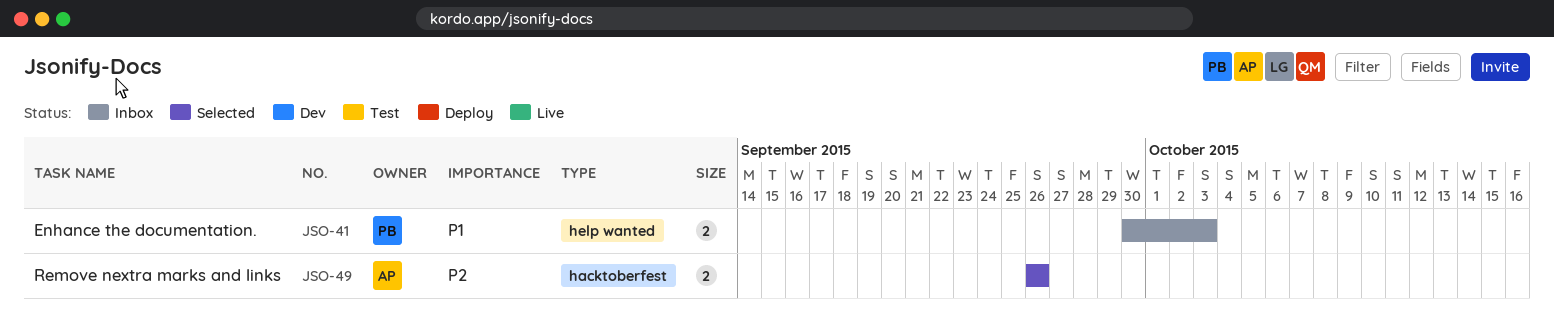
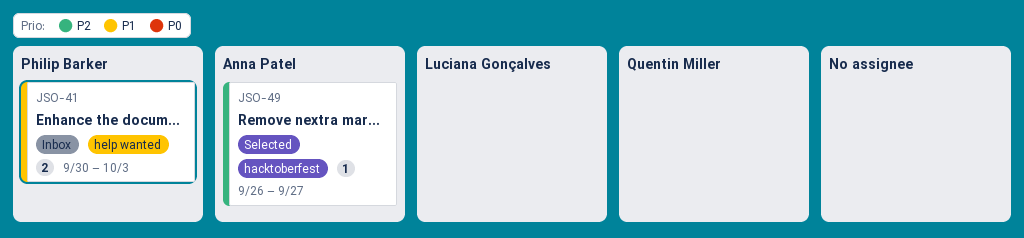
JSO-49, estimate: 2 -> 1
JSO-49, due: Sep 26 -> Sep 27

